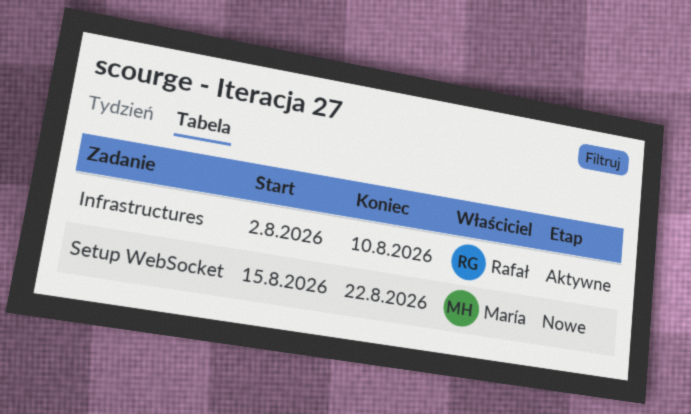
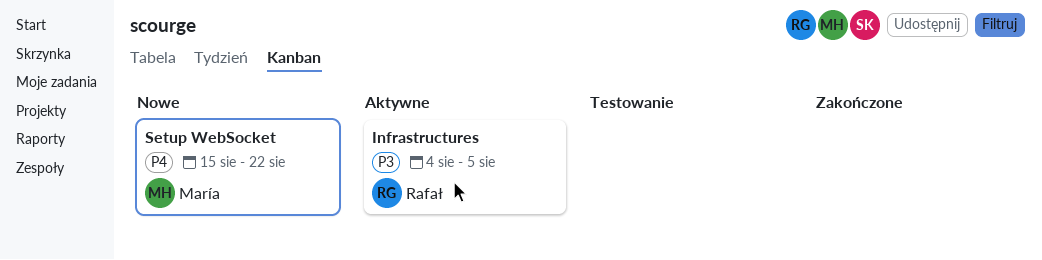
Infrastructures, start: Aug 2 -> Aug 4
Infrastructures, due: Aug 10 -> Aug 5

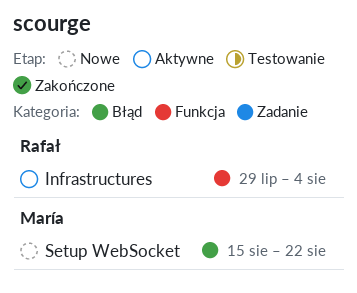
Infrastructures, start: Aug 4 -> Jul 29
Infrastructures, due: Aug 5 -> Aug 4

